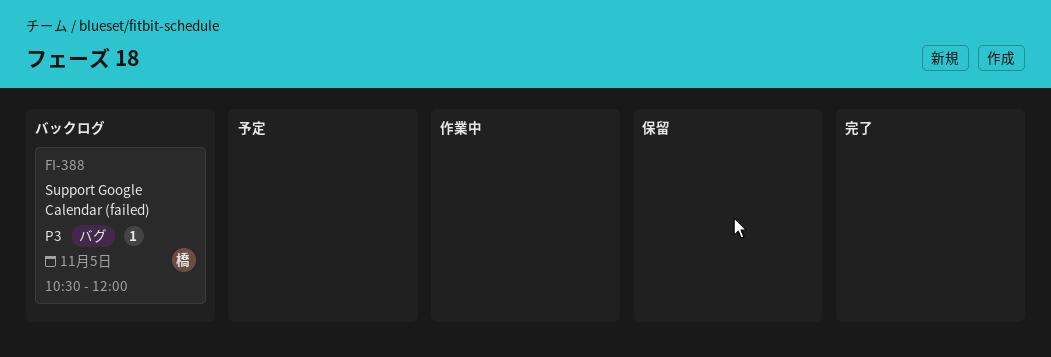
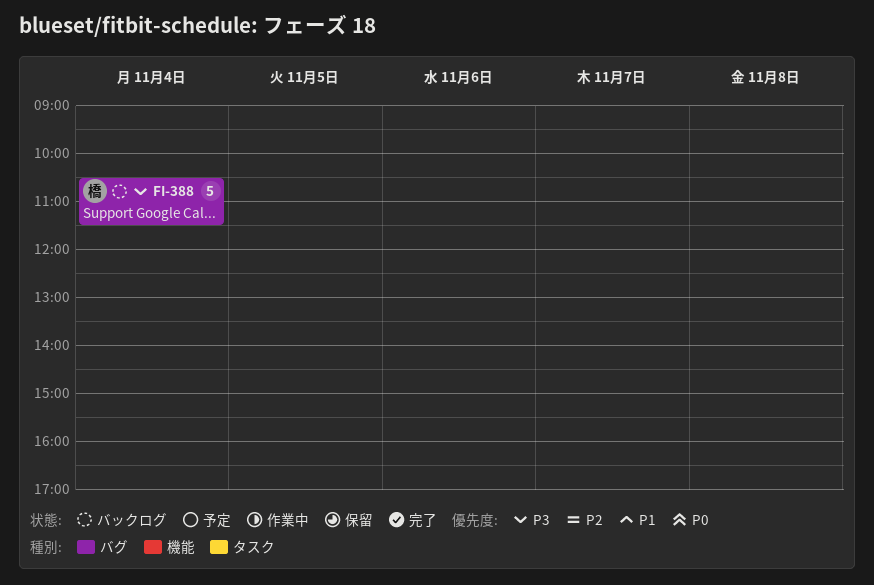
FI-388, estimate: 1 -> 5
FI-388, day: Nov 5 -> Nov 4
FI-388, ends: 12:00 -> 11:30

